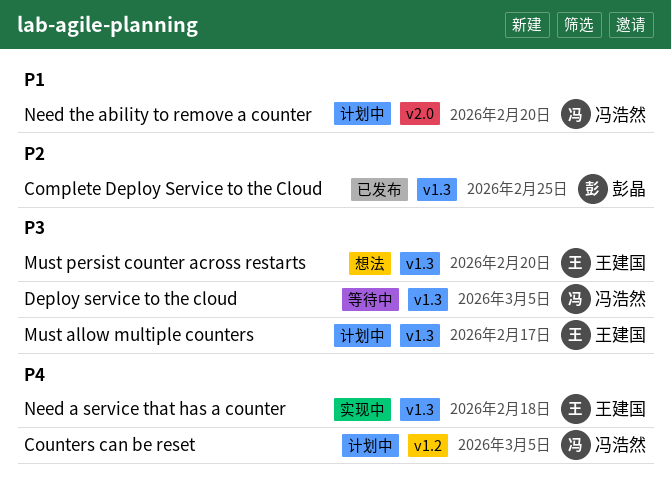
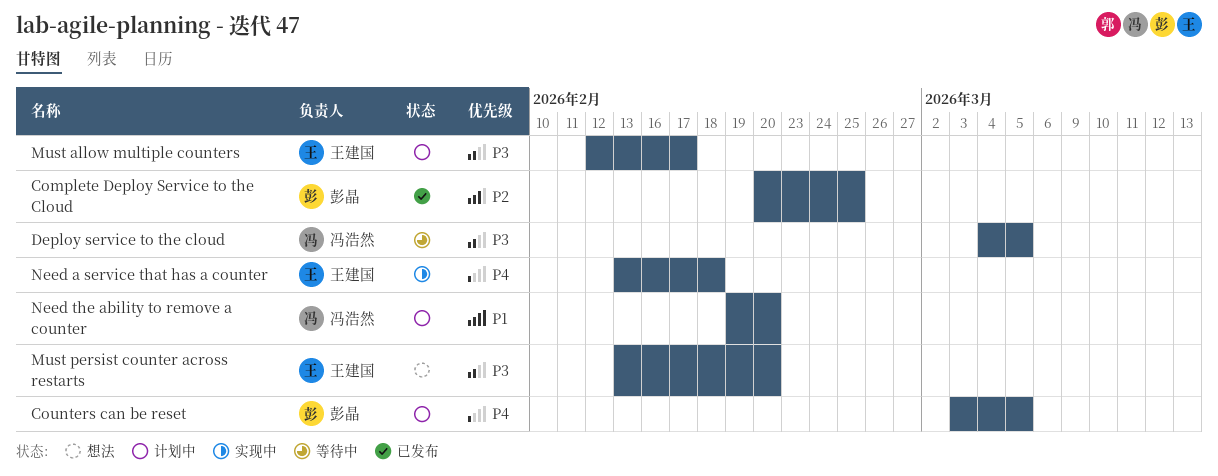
Counters can be reset, owner: 冯浩然 -> 彭晶

